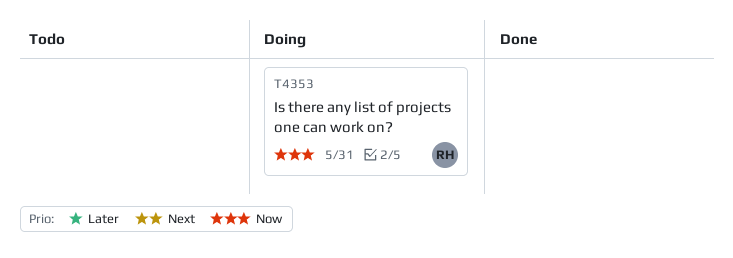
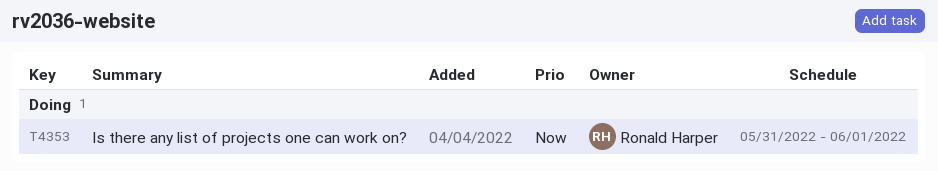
T4353, due: May 31 -> Jun 1

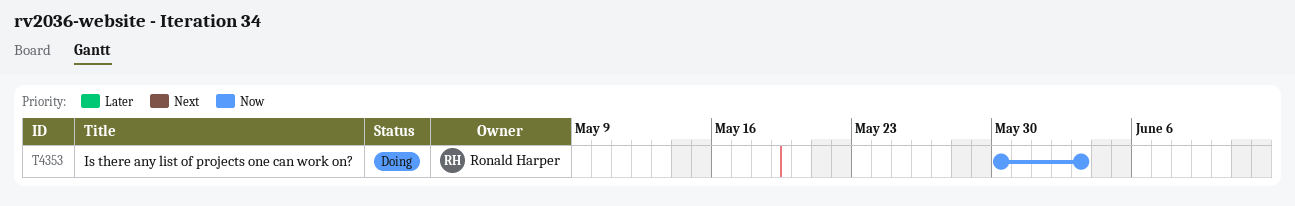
T4353, start: May 31 -> May 30
T4353, due: Jun 1 -> Jun 3

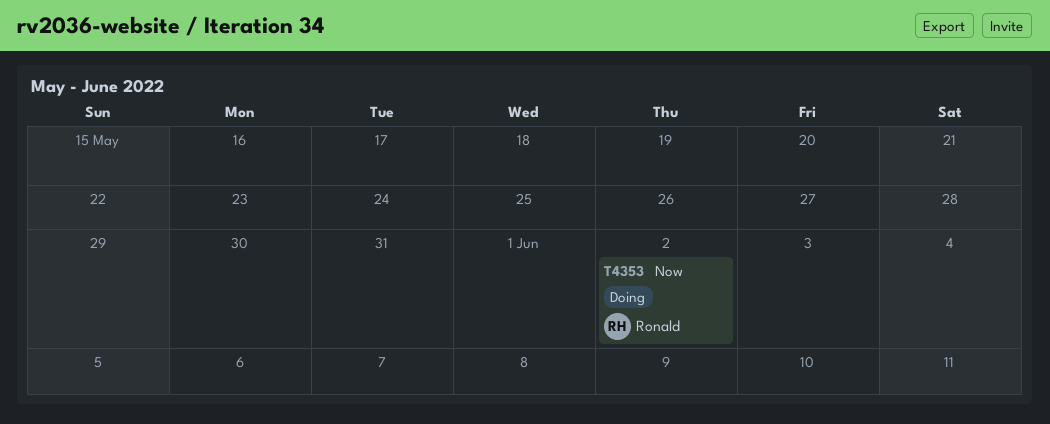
T4353, due: Jun 3 -> Jun 2

